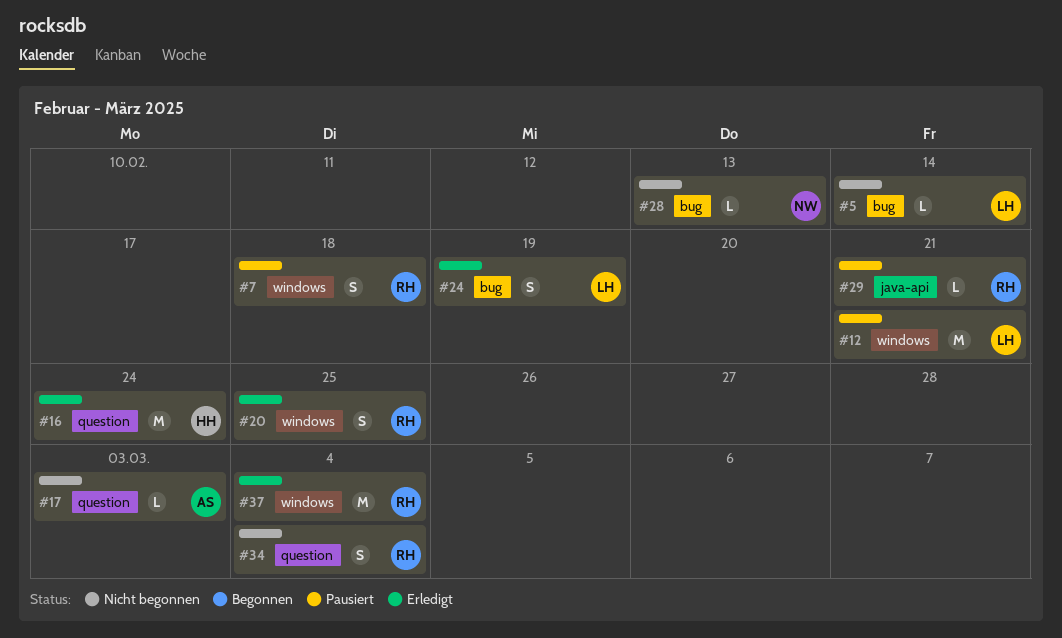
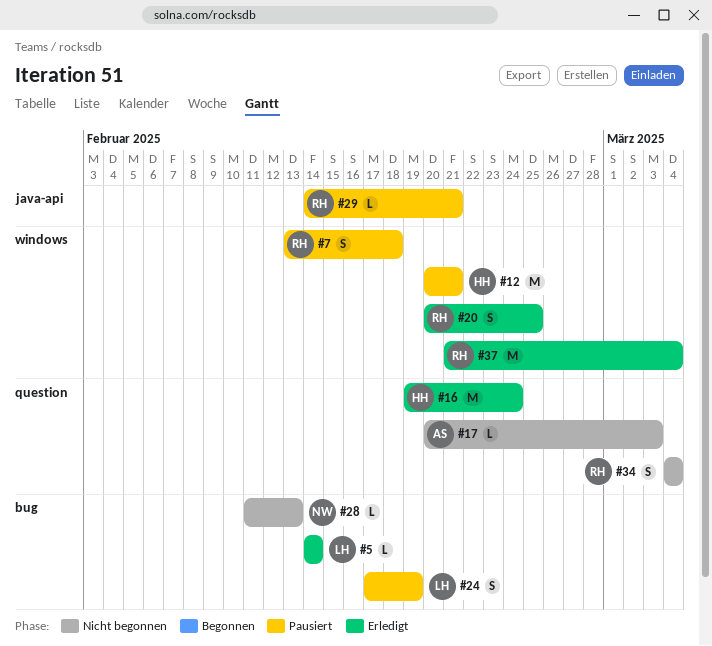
#5, status: Nicht begonnen -> Erledigt
#12, owner: LH -> HH
#24, status: Erledigt -> Pausiert

